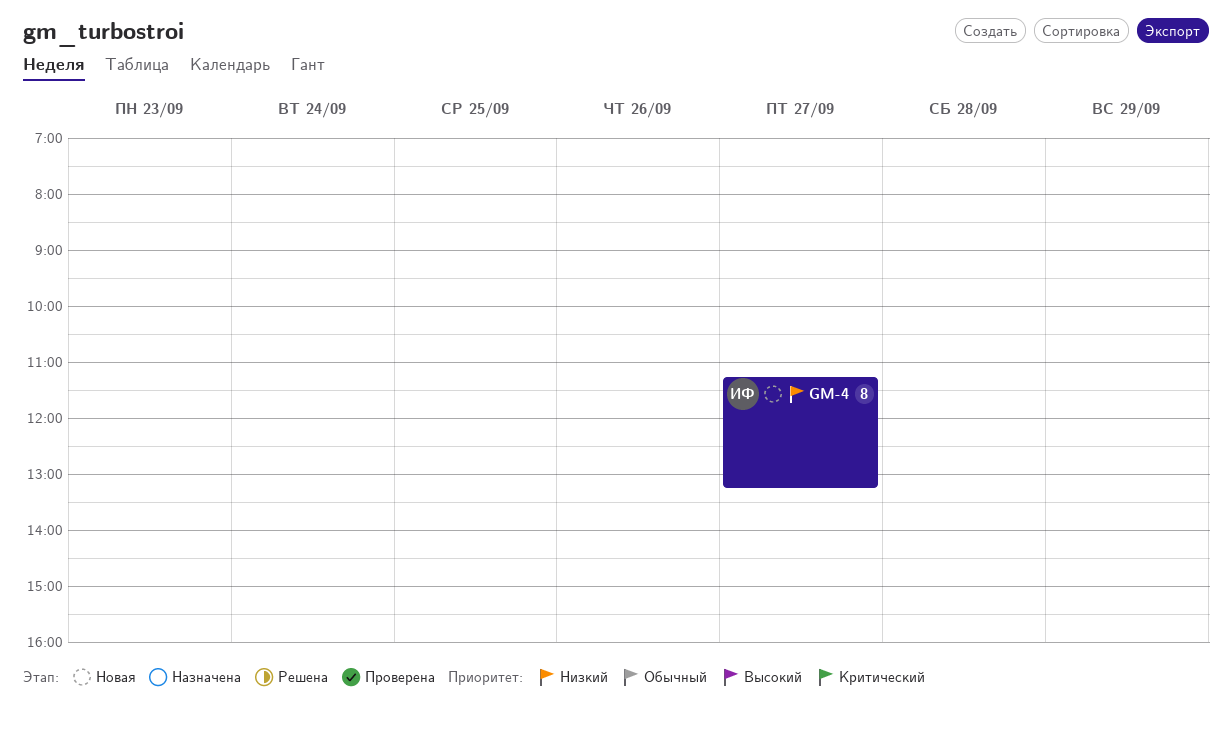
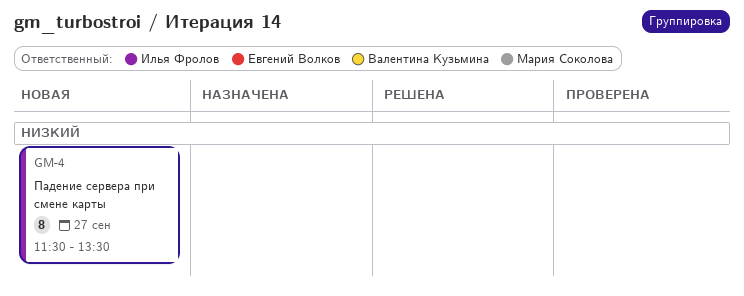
GM-4, begins: 11:15 -> 11:30
GM-4, ends: 13:15 -> 13:30

